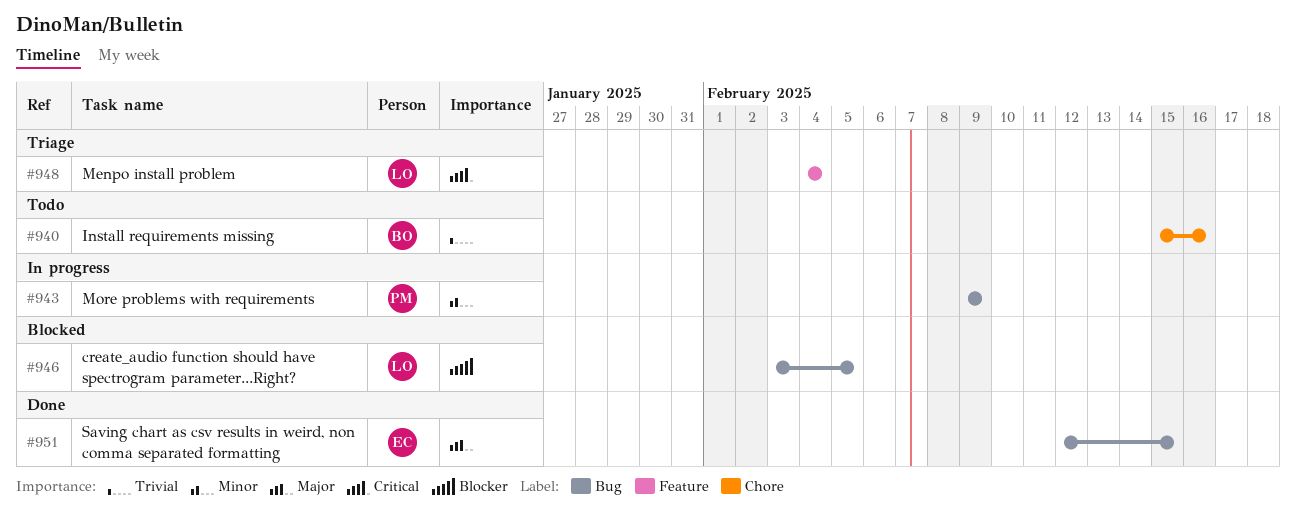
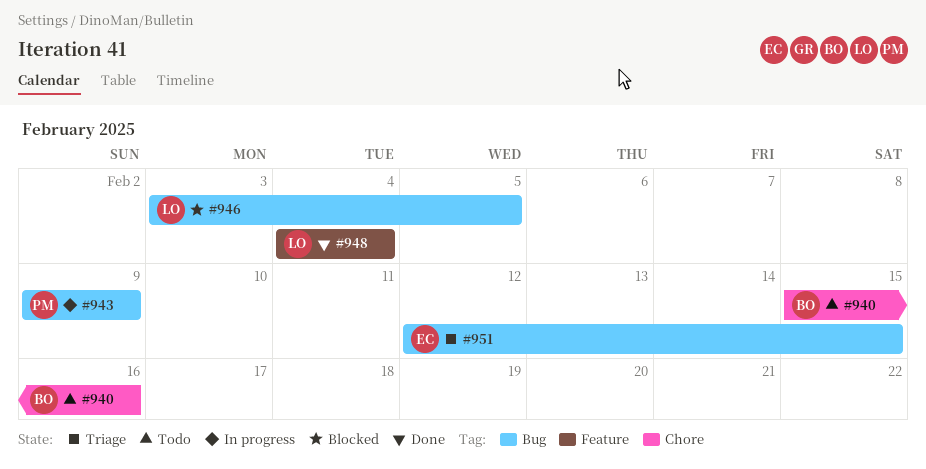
#948, status: Triage -> Done
#951, status: Done -> Triage

